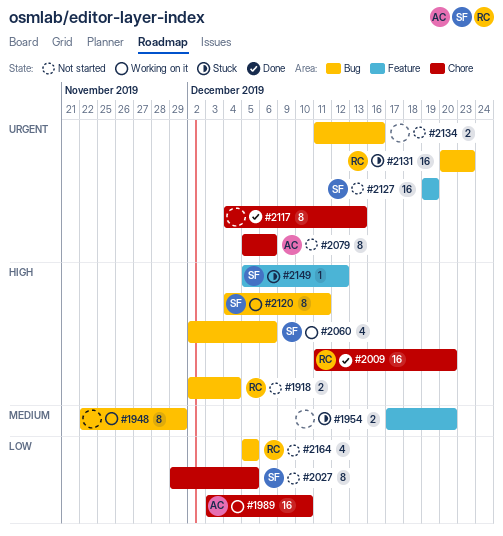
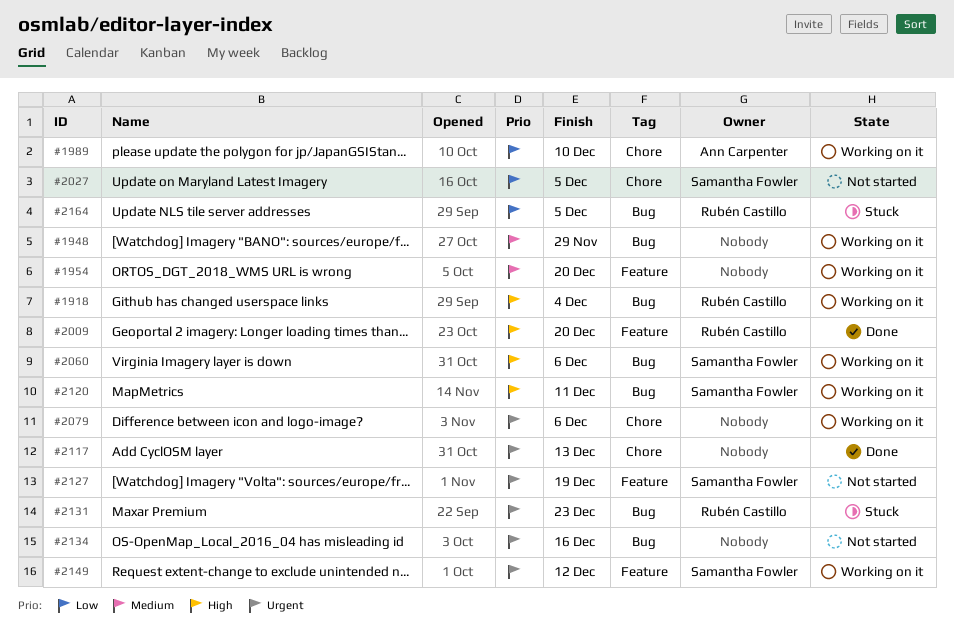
#1918, status: Not started -> Working on it
#1954, status: Stuck -> Working on it
#2009, label: Chore -> Feature
#2079, status: Not started -> Working on it
#2079, owner: Ann Carpenter -> none
#2149, status: Stuck -> Working on it
#2149, priority: High -> Urgent
#2164, status: Not started -> Stuck

